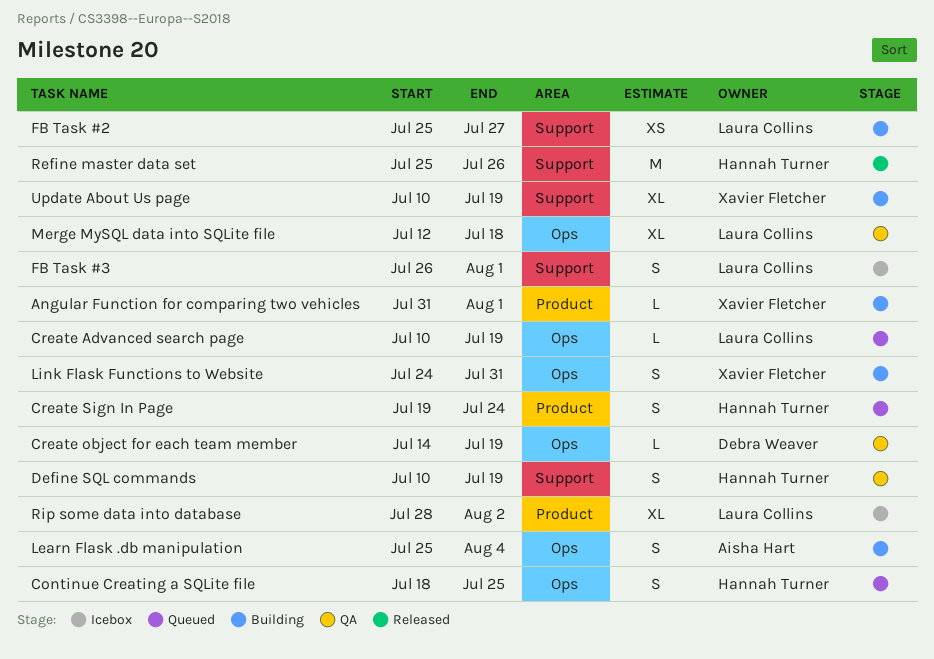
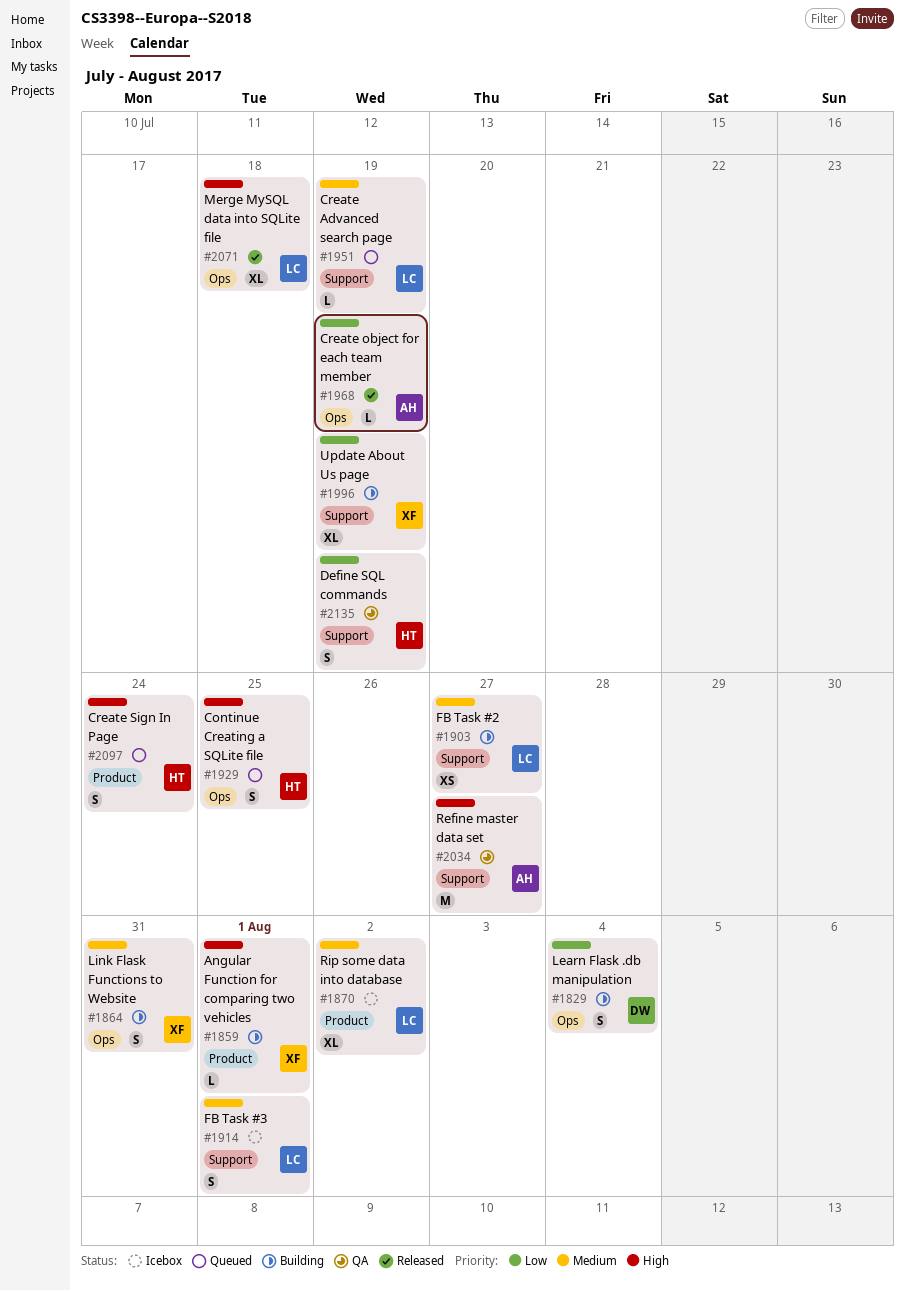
Create Advanced search page, label: Ops -> Support
Create object for each team member, status: QA -> Released
Create object for each team member, owner: Debra Weaver -> Aisha Hart
Learn Flask .db manipulation, owner: Aisha Hart -> Debra Weaver
Merge MySQL data into SQLite file, status: QA -> Released
Refine master data set, status: Released -> QA
Refine master data set, owner: Hannah Turner -> Aisha Hart
Refine master data set, due: Jul 26 -> Jul 27

